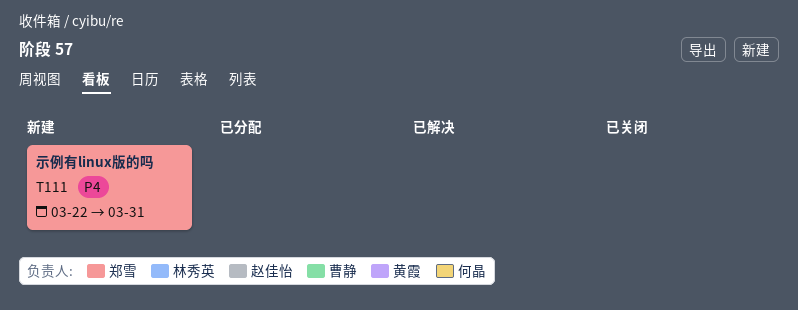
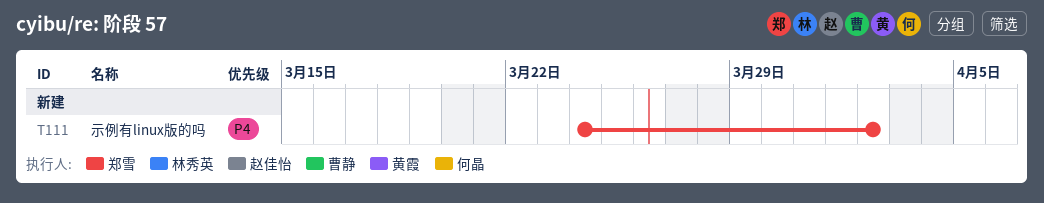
T111, start: Mar 22 -> Mar 24
T111, due: Mar 31 -> Apr 2

